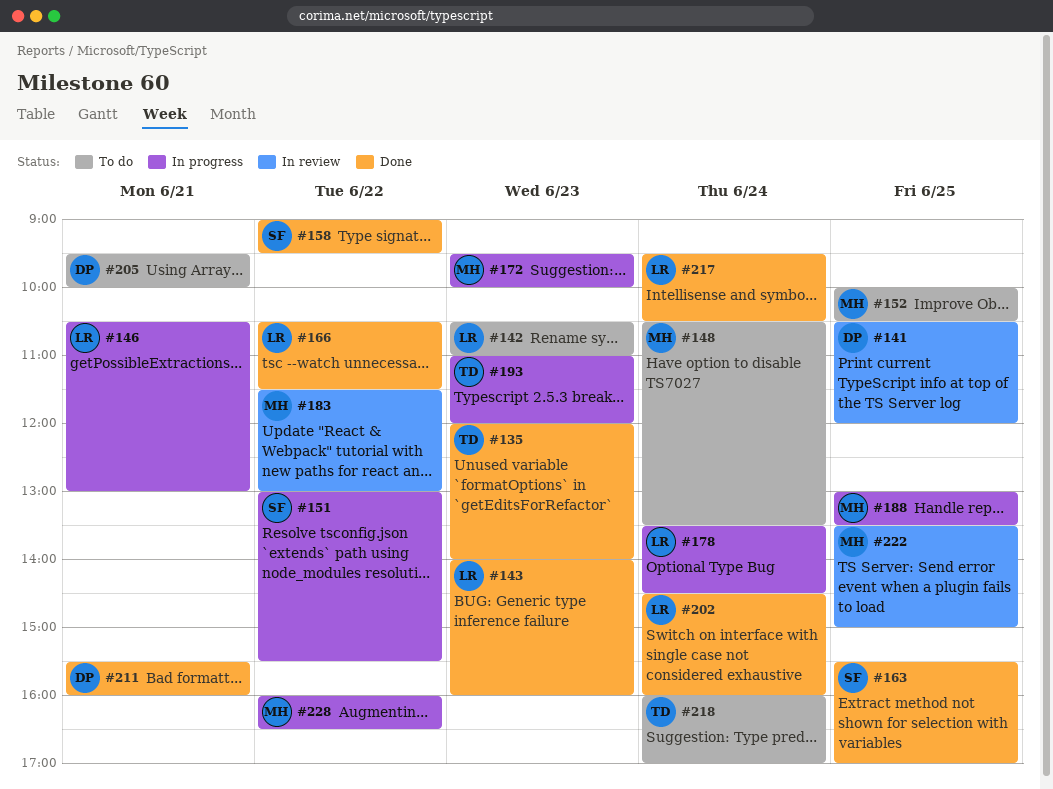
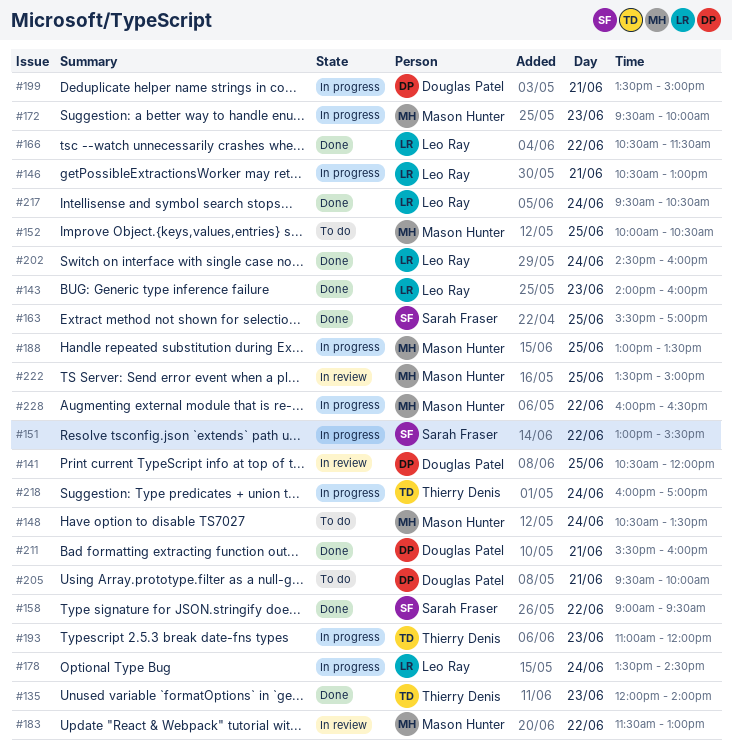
#142: present -> none
#199: none -> present
#218, status: To do -> In progress

